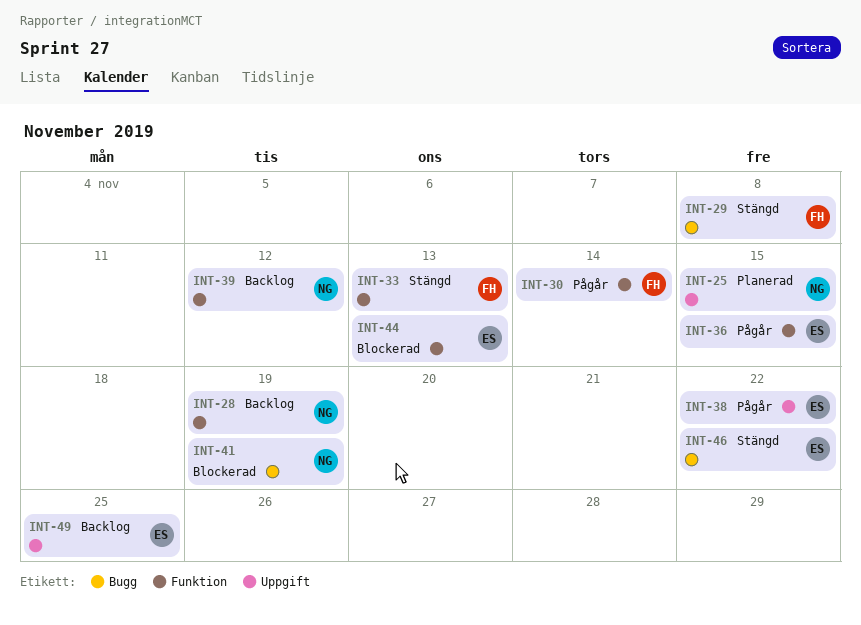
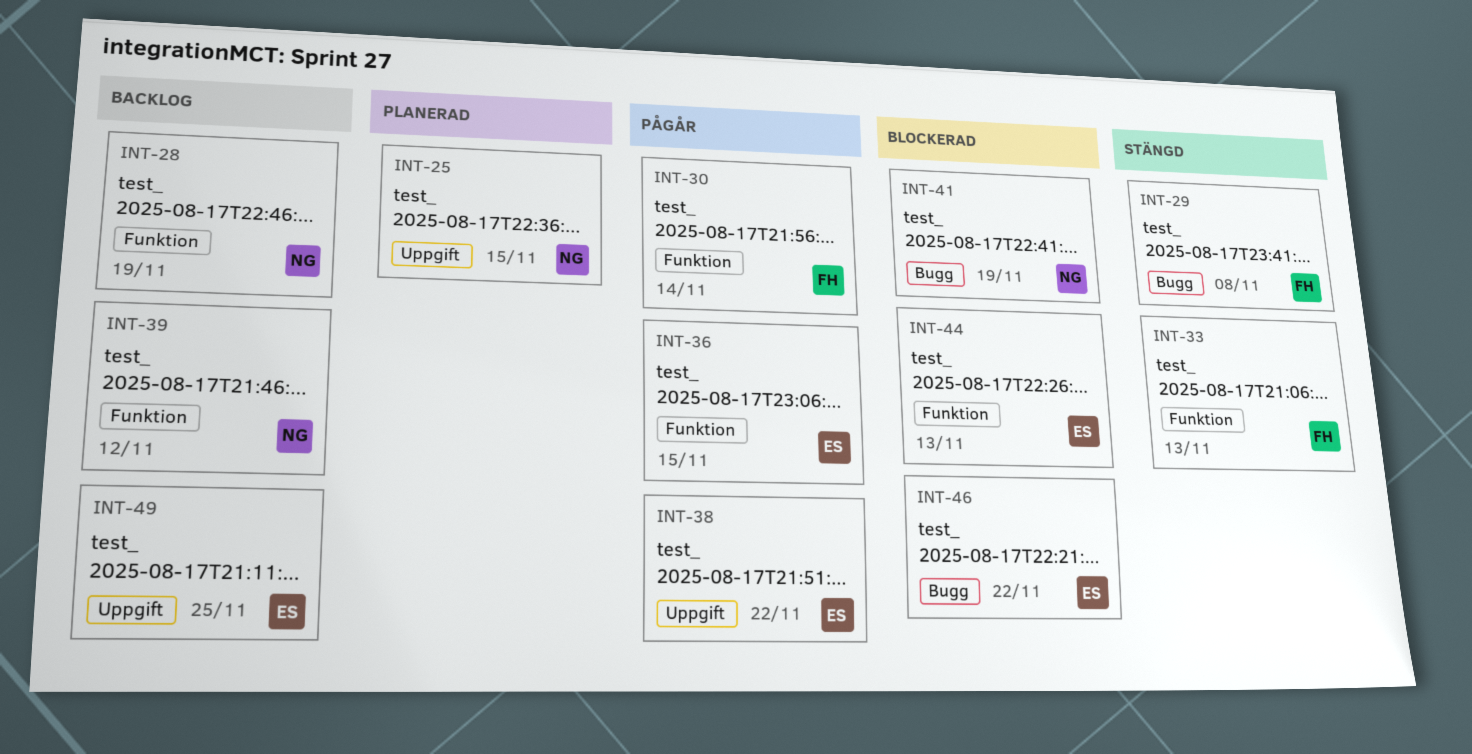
INT-46, status: Stängd -> Blockerad

